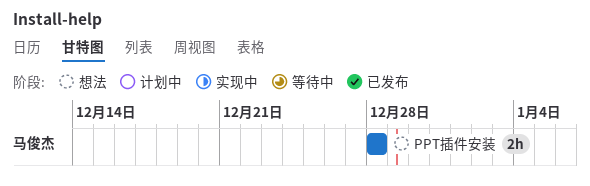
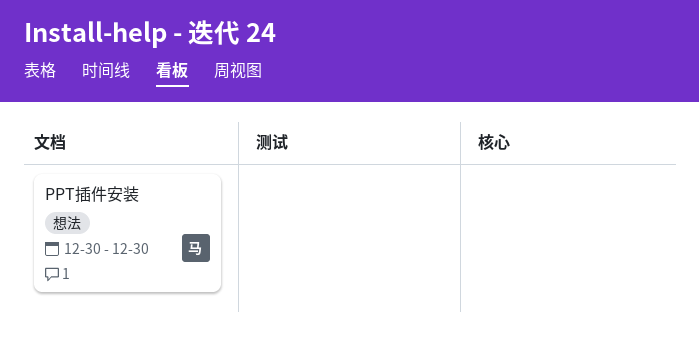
PPT插件安装, start: Dec 28 -> Dec 30
PPT插件安装, due: Dec 28 -> Dec 30

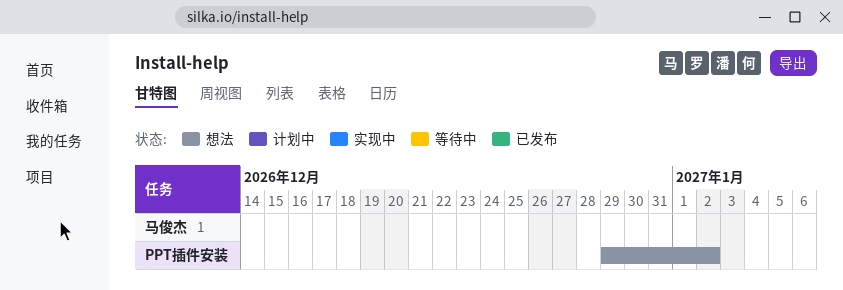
PPT插件安装, start: Dec 30 -> Dec 29
PPT插件安装, due: Dec 30 -> Jan 2

